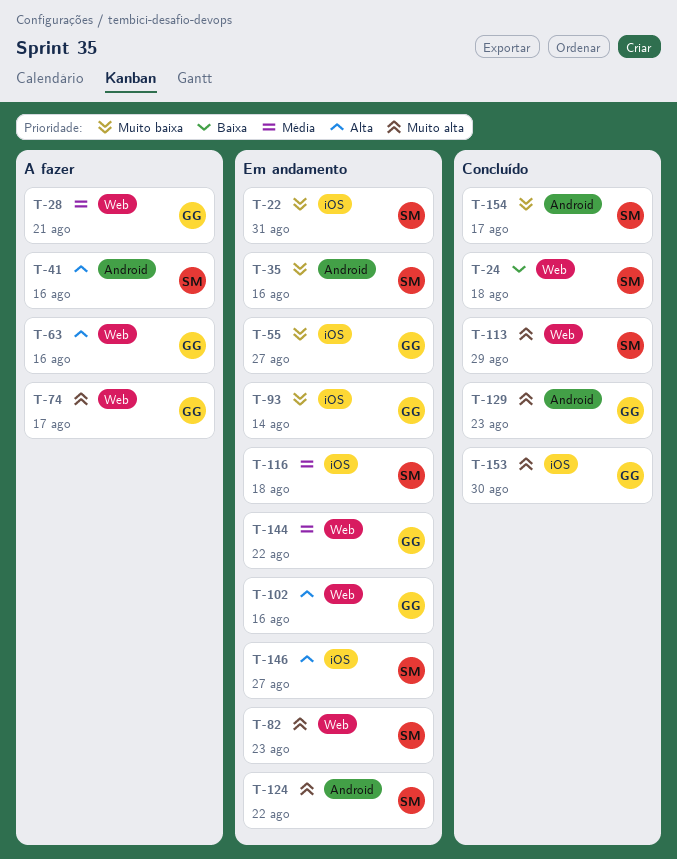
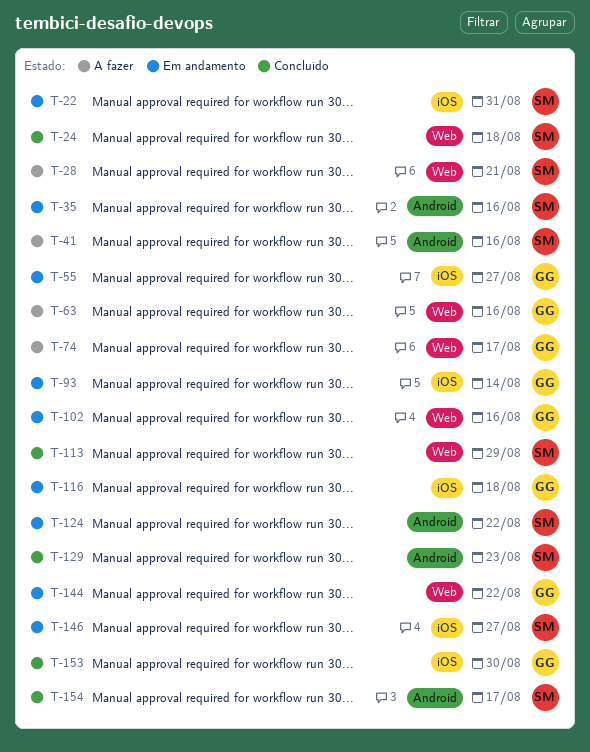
T-28, owner: GG -> SM
T-82: present -> none
T-116, owner: SM -> GG
T-129, owner: GG -> SM

